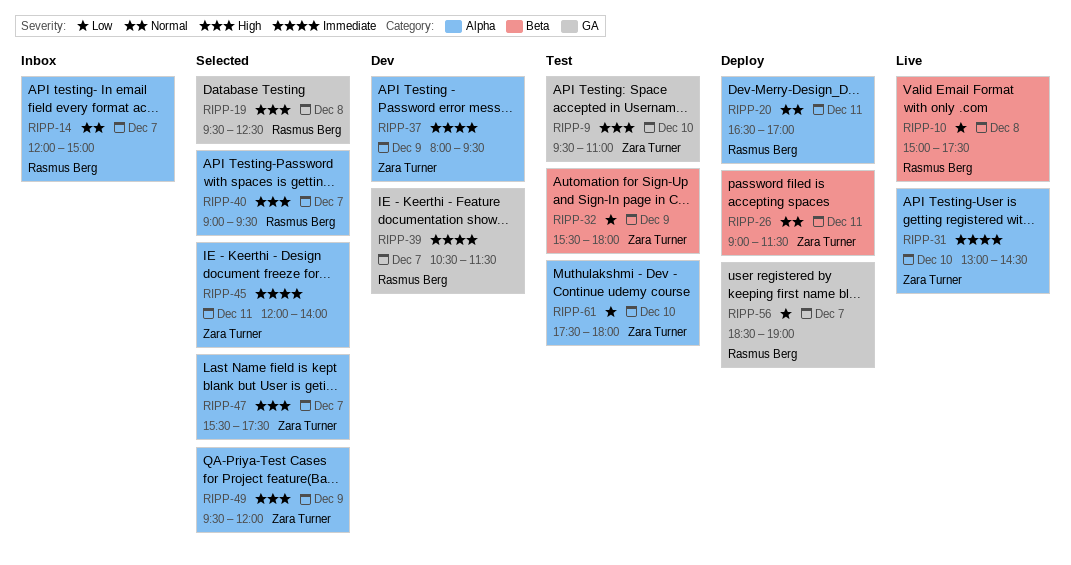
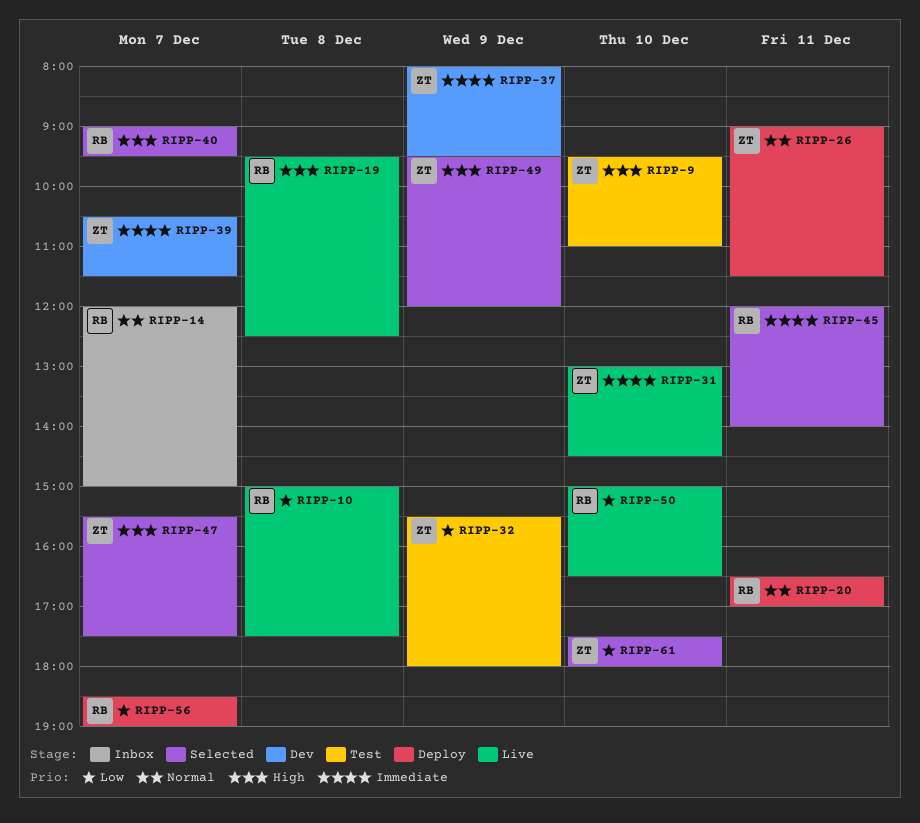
RIPP-19, status: Selected -> Live
RIPP-39, owner: Rasmus Berg -> Zara Turner
RIPP-45, owner: Zara Turner -> Rasmus Berg
RIPP-50: none -> present
RIPP-61, status: Test -> Selected

